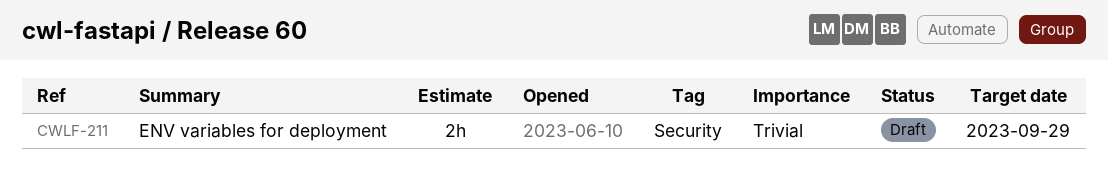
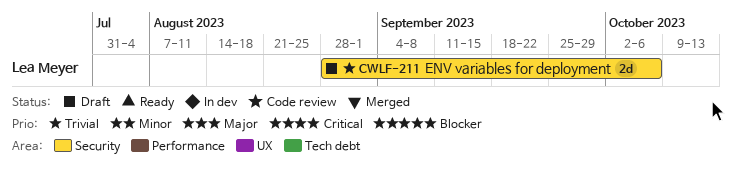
CWLF-211, estimate: 2h -> 2d
CWLF-211, due: Sep 29 -> Oct 6

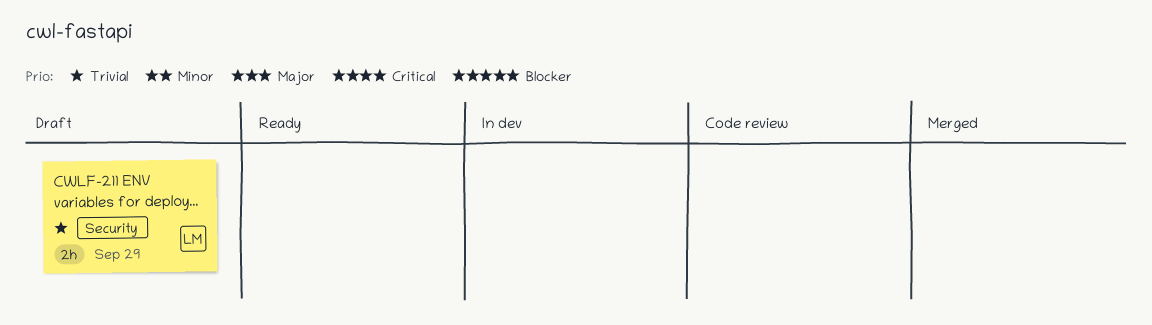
CWLF-211, estimate: 2d -> 2h
CWLF-211, due: Oct 6 -> Sep 29

